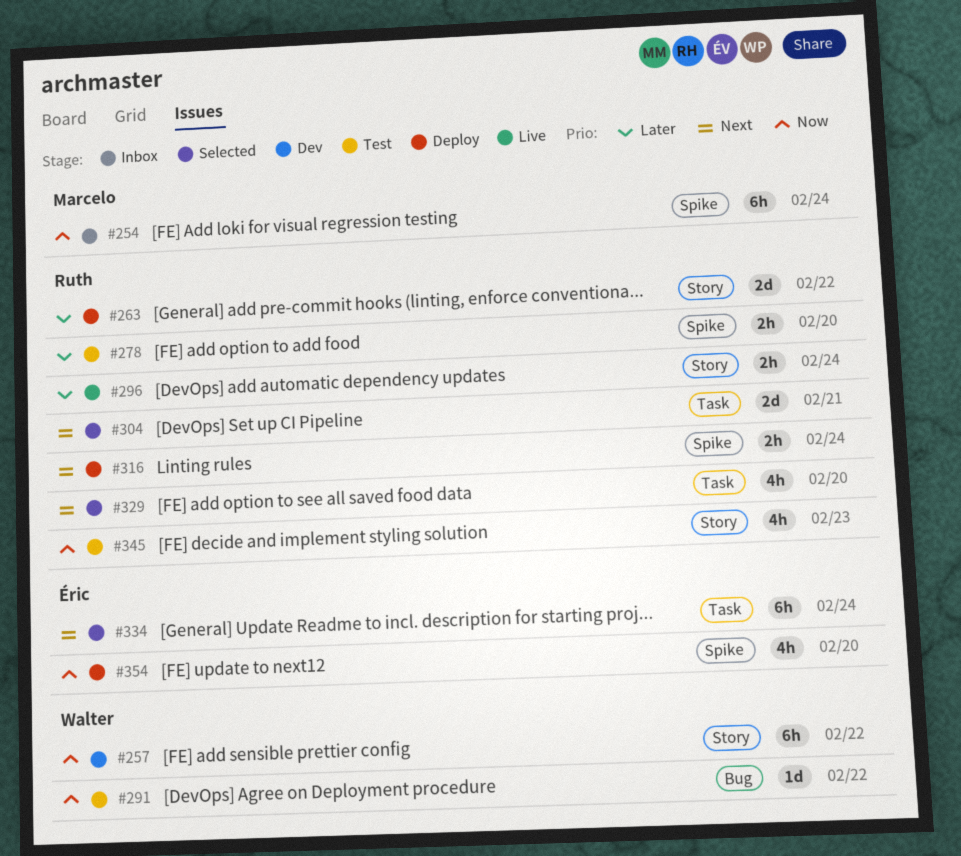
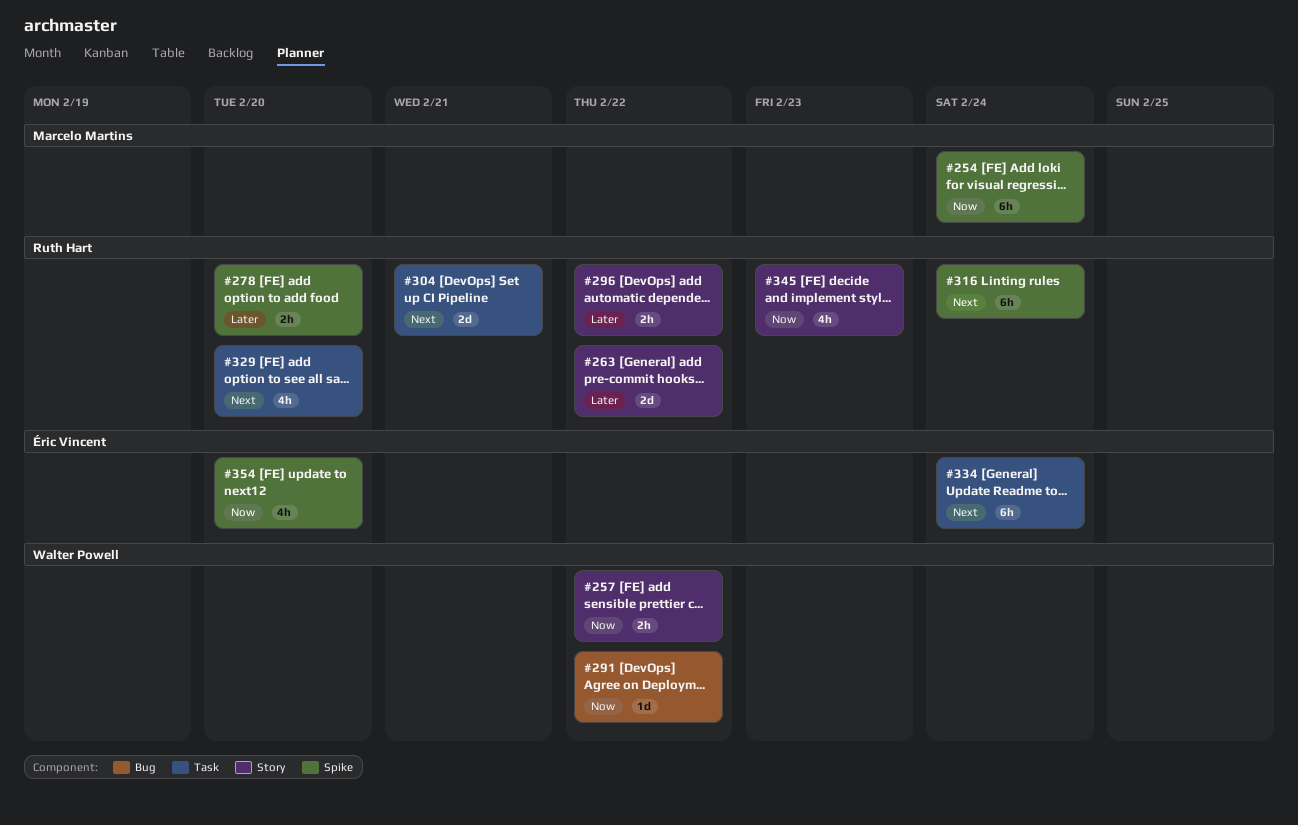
#257, estimate: 6h -> 2h
#296, due: Feb 24 -> Feb 22
#316, estimate: 2h -> 6h

